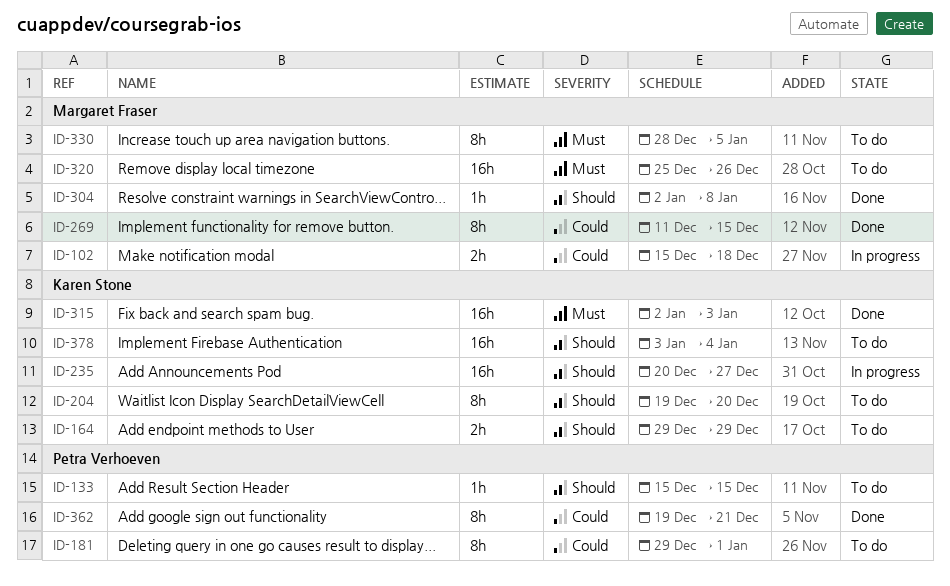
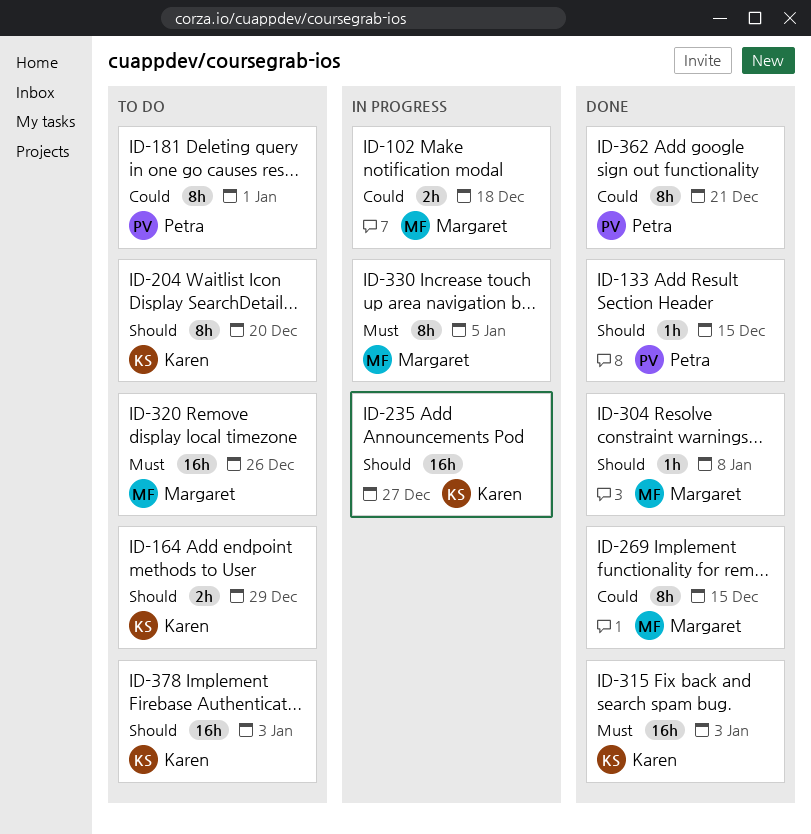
ID-133, status: To do -> Done
ID-330, status: To do -> In progress
ID-378, due: Jan 4 -> Jan 3

